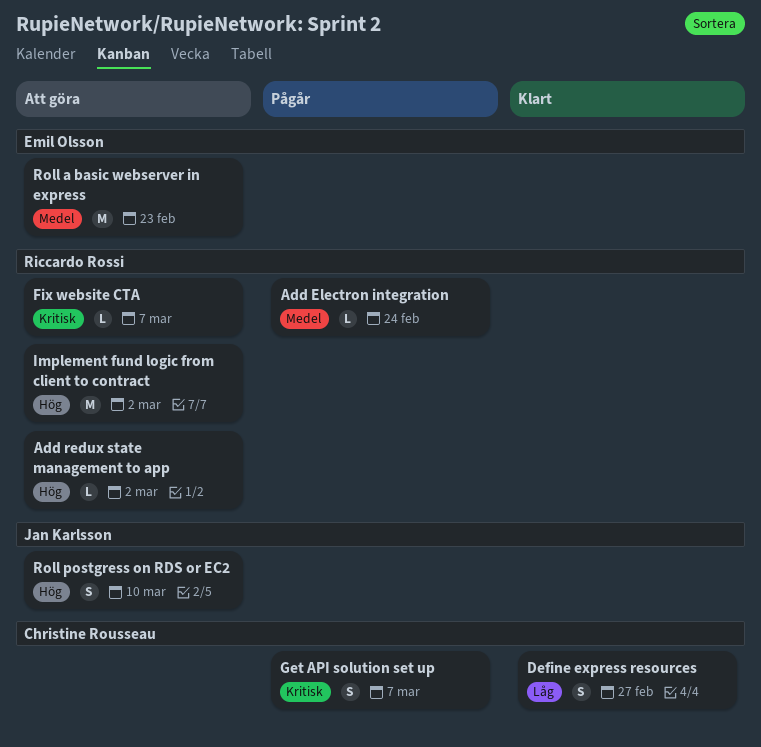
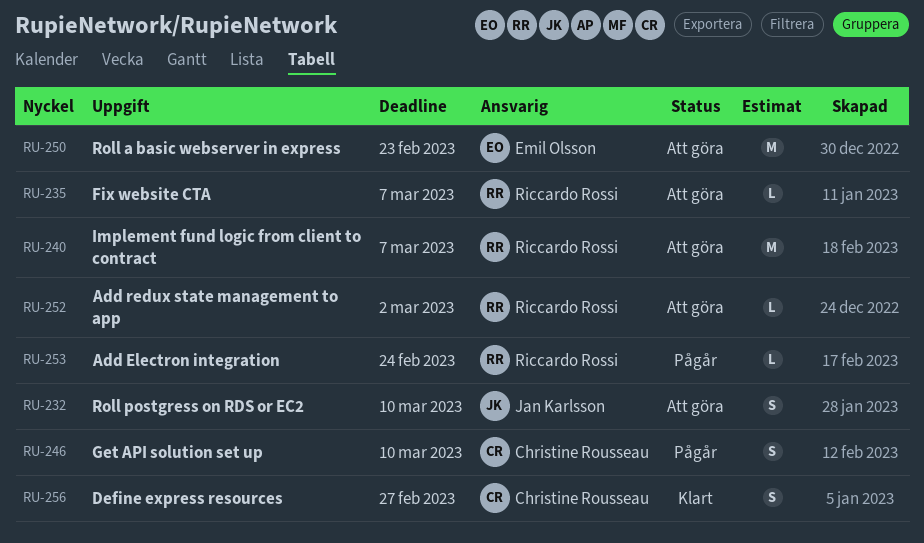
Get API solution set up, due: Mar 7 -> Mar 10
Implement fund logic from client to contract, due: Mar 2 -> Mar 7

